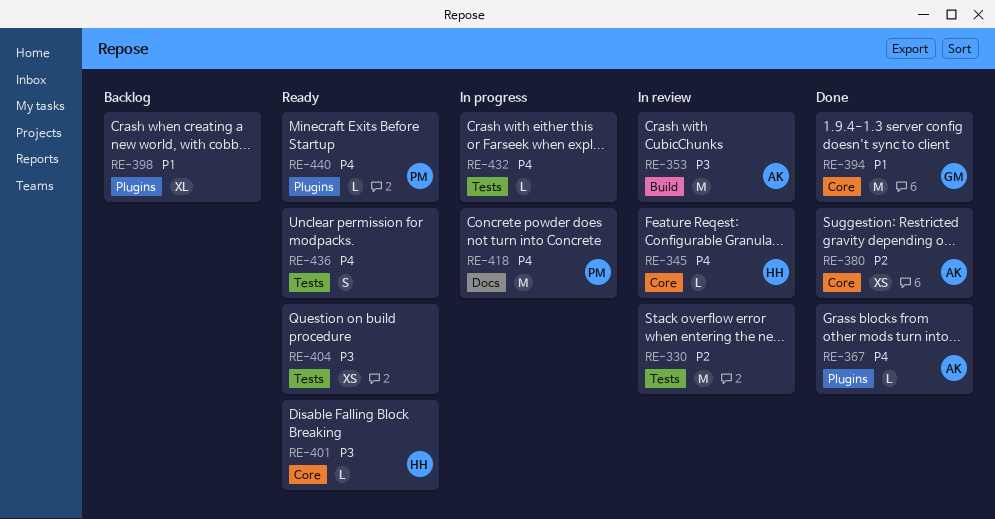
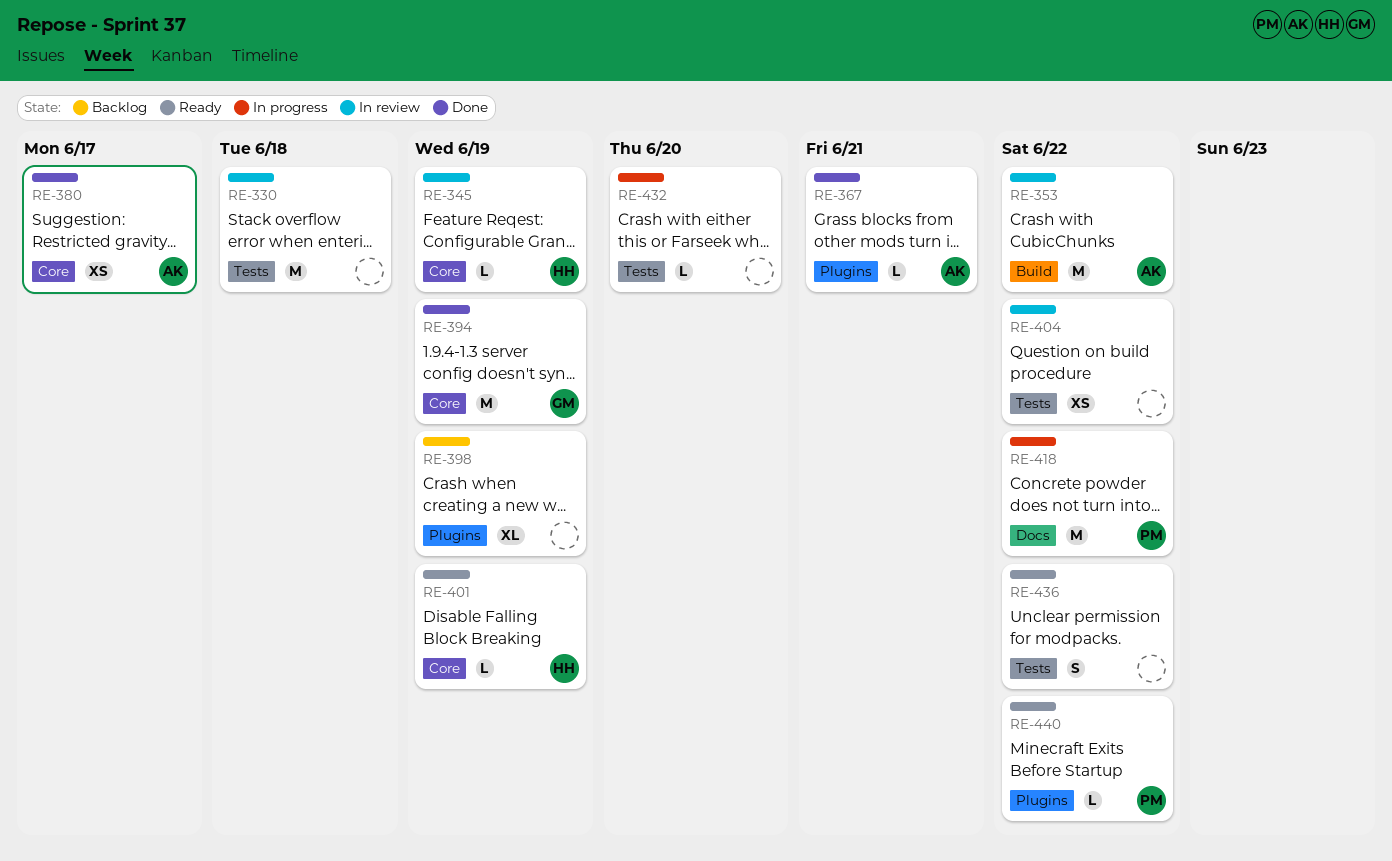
RE-404, status: Ready -> In review

